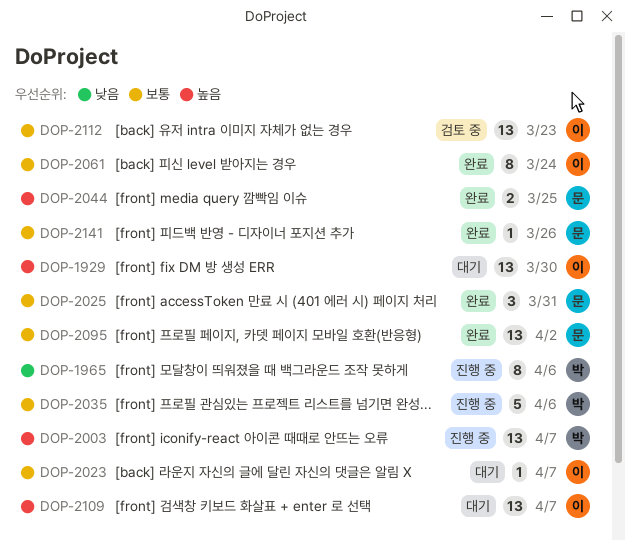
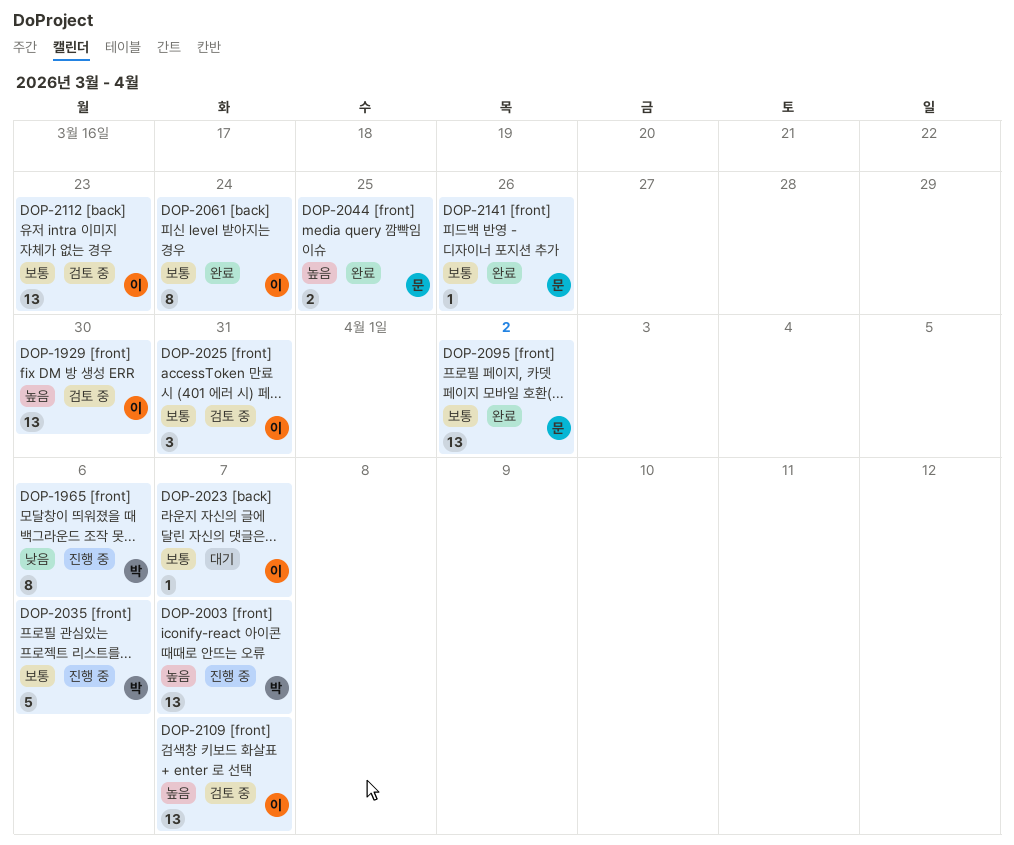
DOP-1929, status: 대기 -> 검토 중
DOP-2025, status: 완료 -> 검토 중
DOP-2025, owner: 문 -> 이
DOP-2109, status: 대기 -> 검토 중

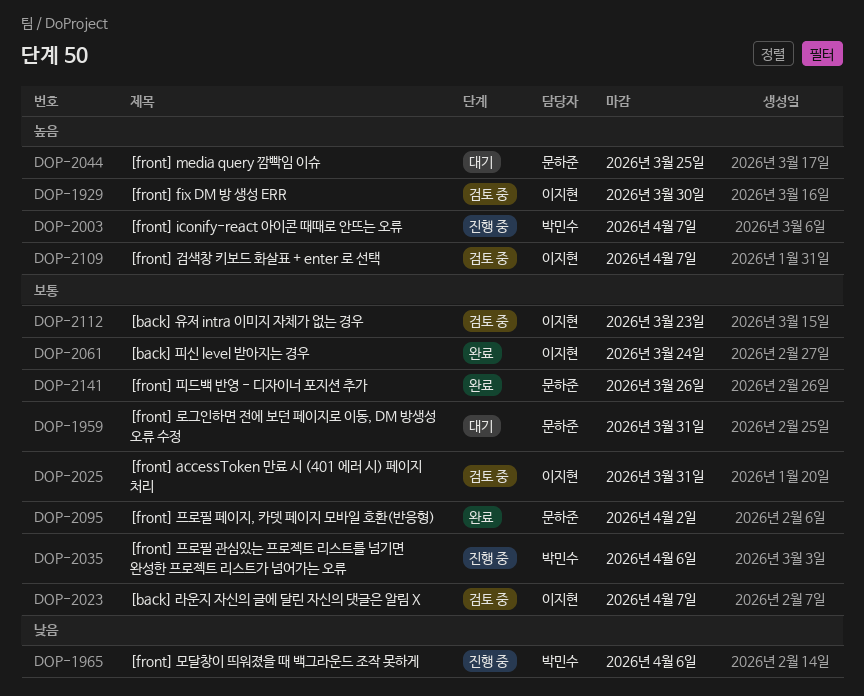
DOP-1959: none -> present
DOP-2023, status: 대기 -> 검토 중
DOP-2044, status: 완료 -> 대기

